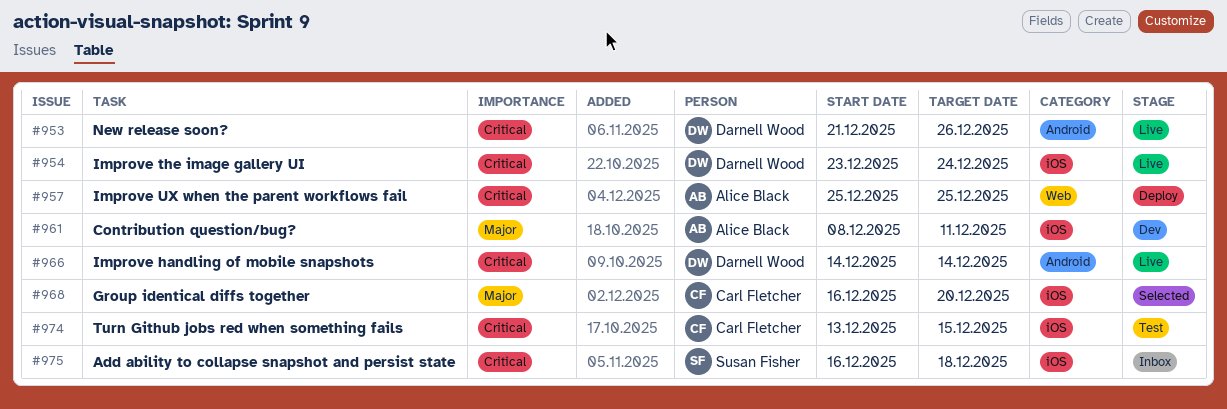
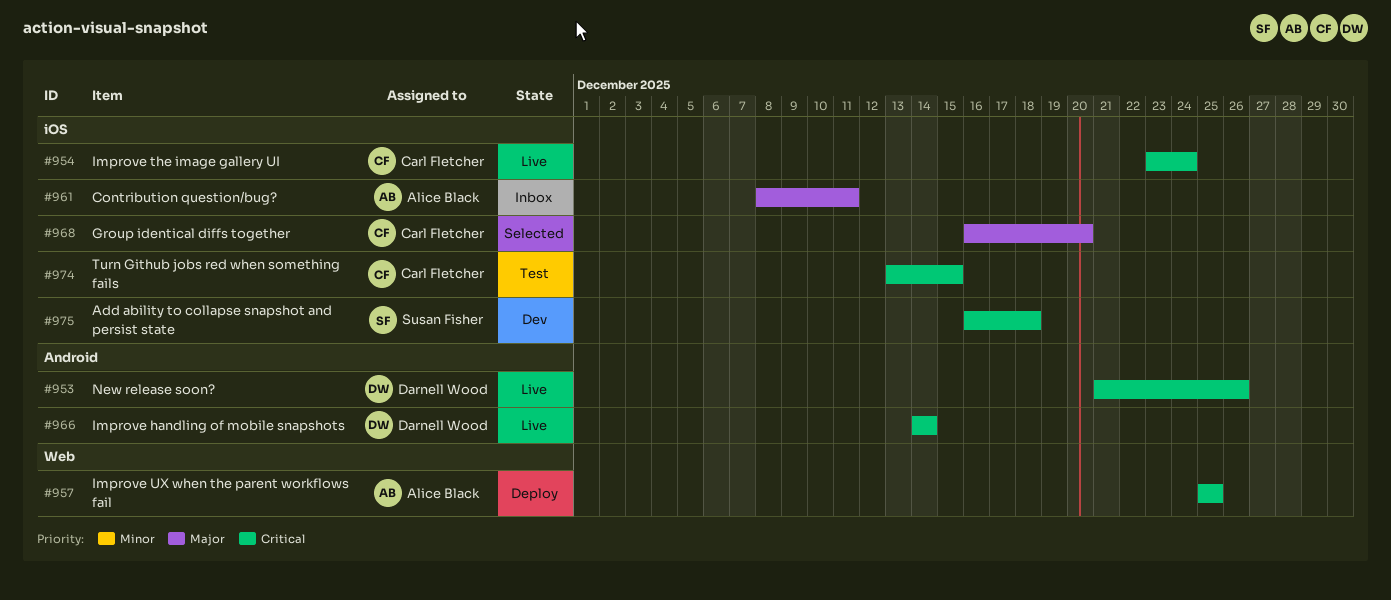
#954, owner: Darnell Wood -> Carl Fletcher
#961, status: Dev -> Inbox
#975, status: Inbox -> Dev

